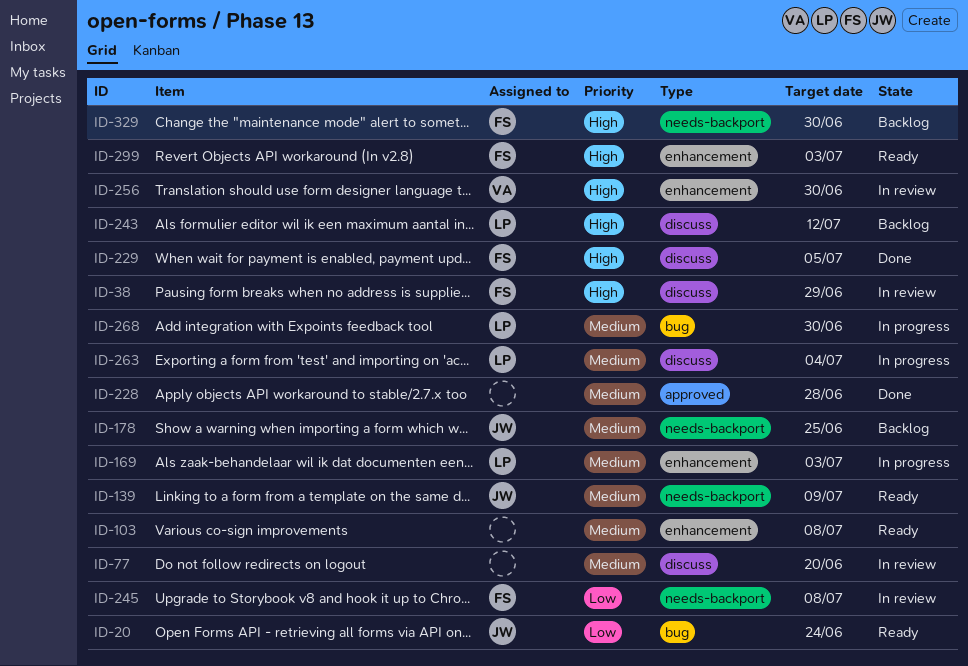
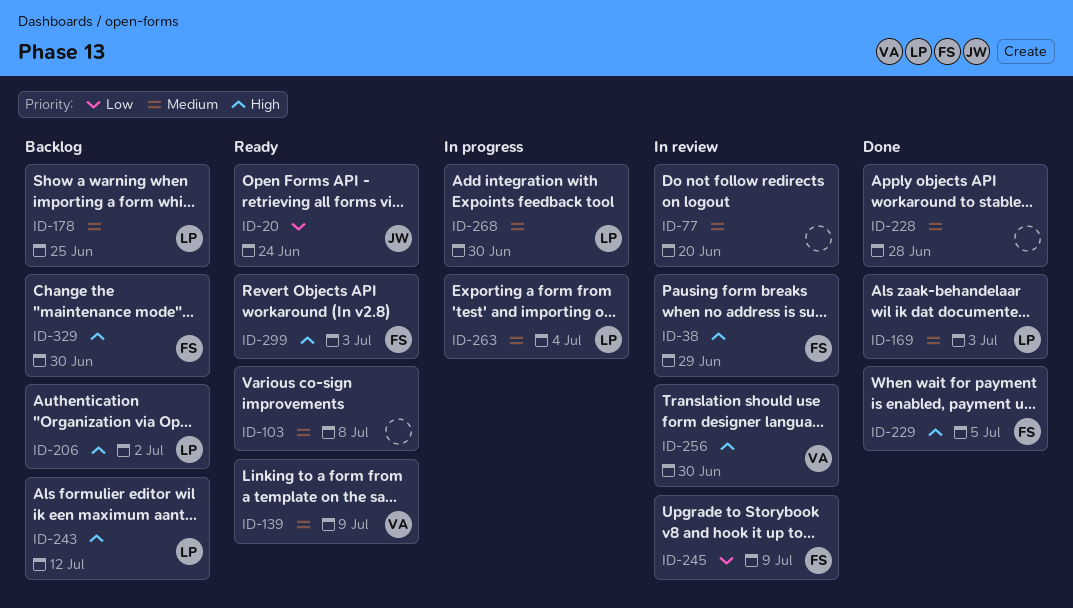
ID-139, owner: JW -> VA
ID-169, status: In progress -> Done
ID-178, owner: JW -> LP
ID-206: none -> present
ID-245, due: Jul 8 -> Jul 9

